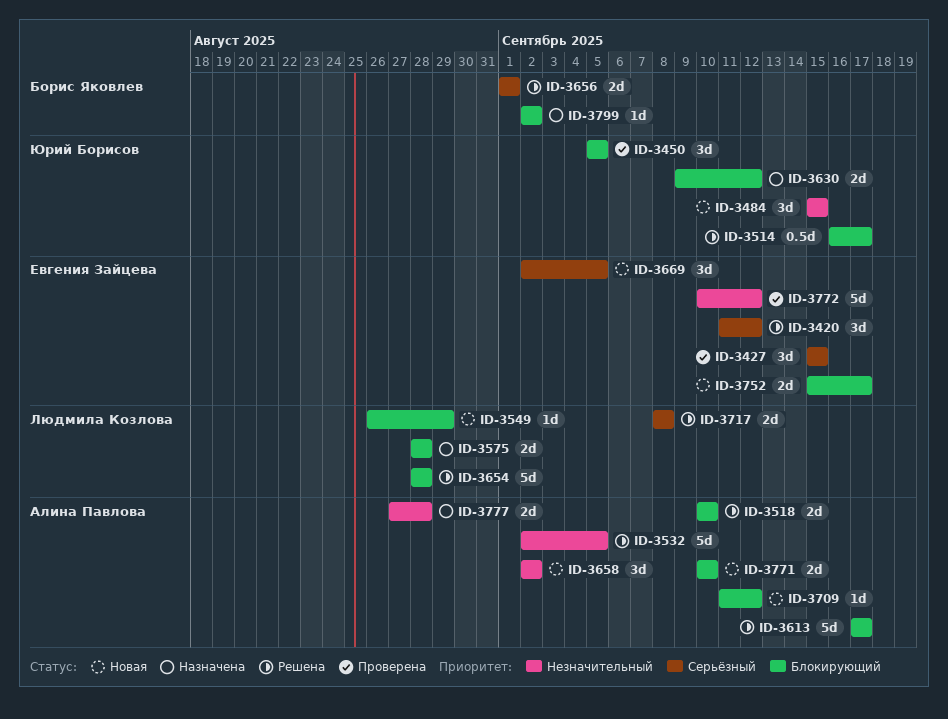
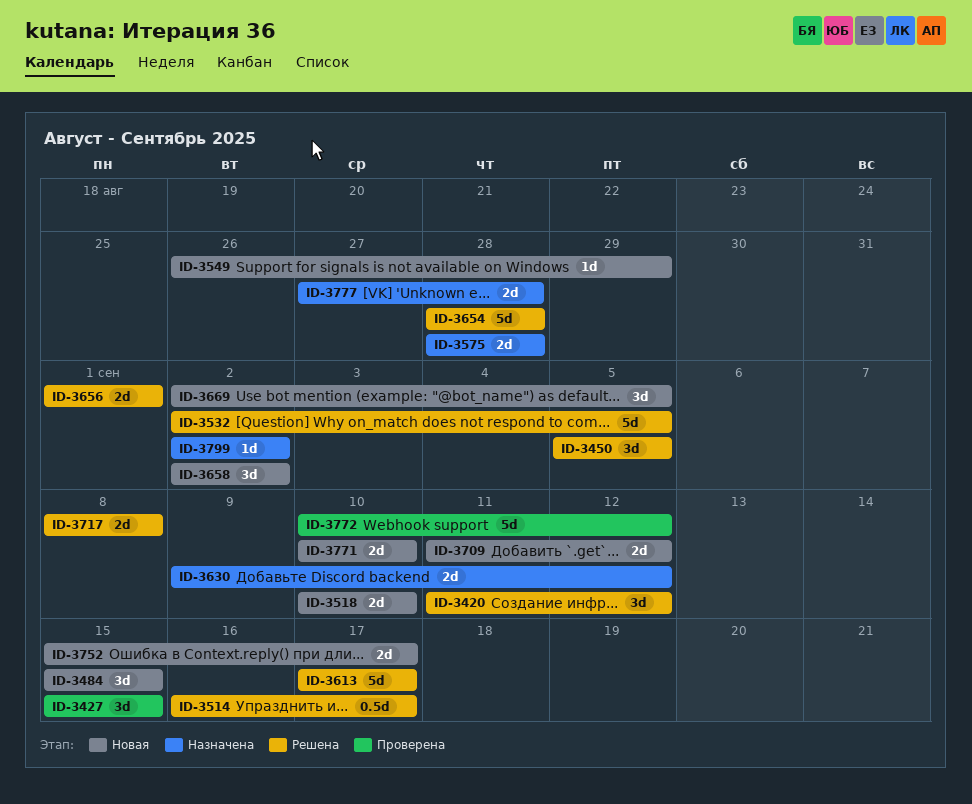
ID-3450, status: Проверена -> Решена
ID-3518, status: Решена -> Новая
ID-3709, estimate: 1d -> 2d

